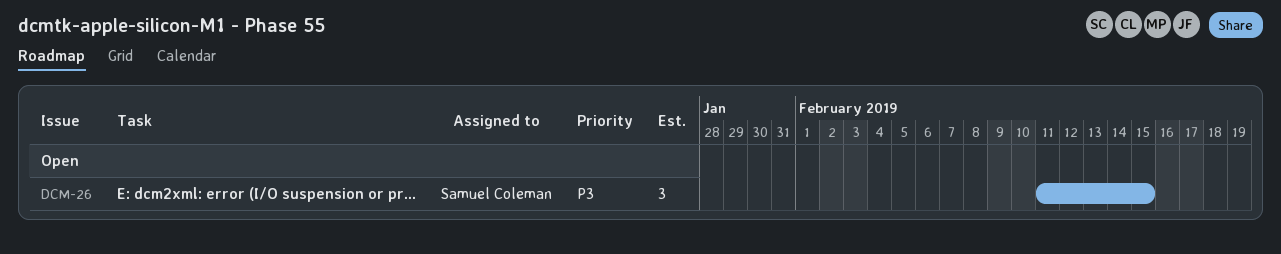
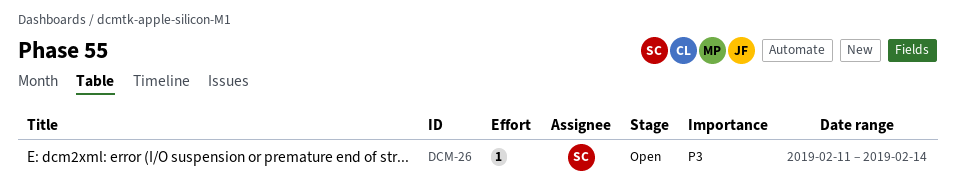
DCM-26, estimate: 3 -> 1
DCM-26, due: Feb 15 -> Feb 14

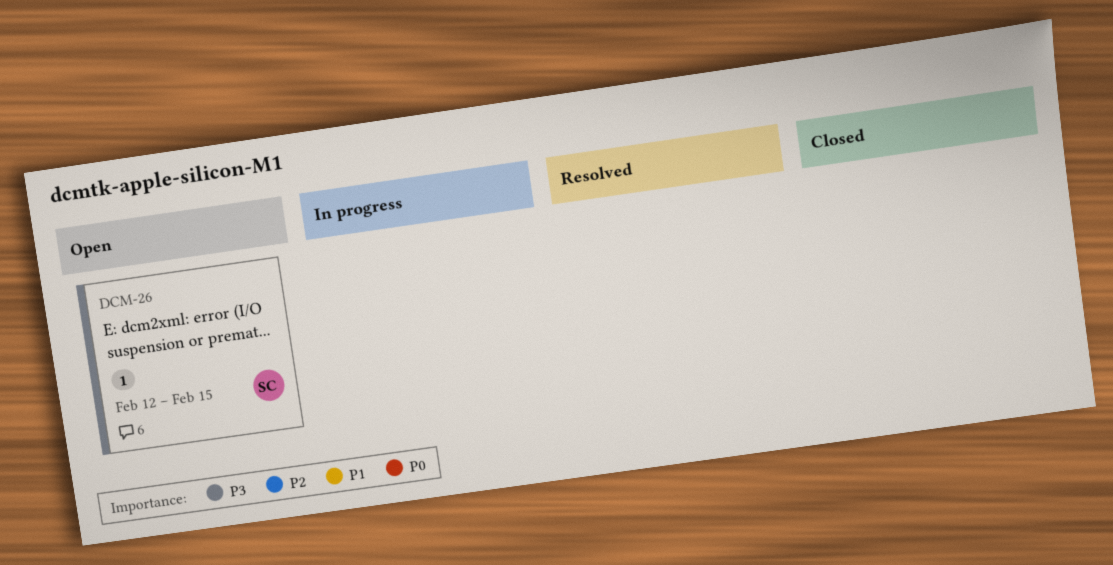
DCM-26, start: Feb 11 -> Feb 12
DCM-26, due: Feb 14 -> Feb 15

